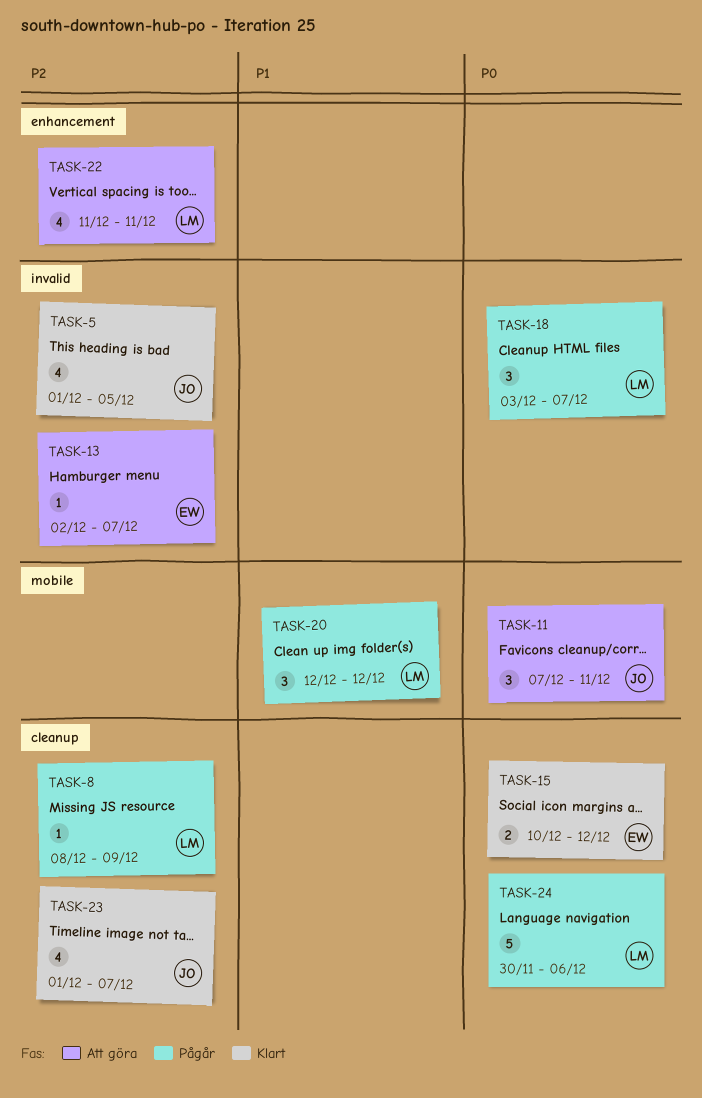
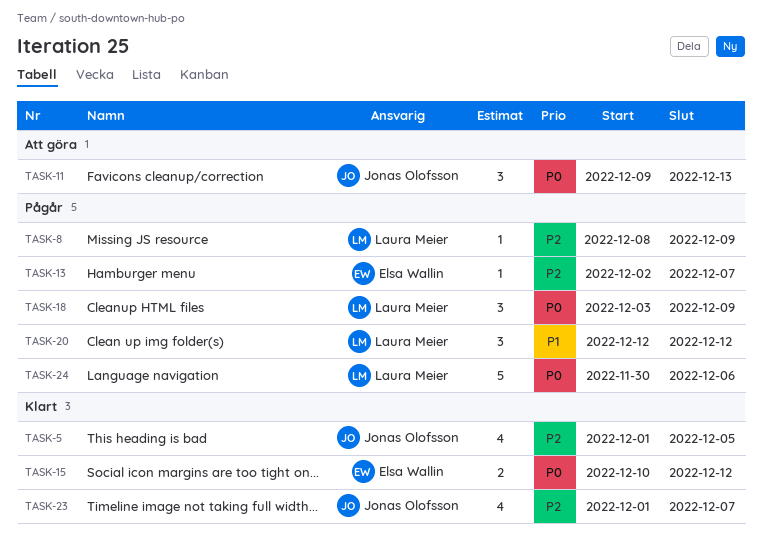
TASK-11, start: Dec 7 -> Dec 9
TASK-11, due: Dec 11 -> Dec 13
TASK-13, status: Att göra -> Pågår
TASK-18, due: Dec 7 -> Dec 9
TASK-22: present -> none

